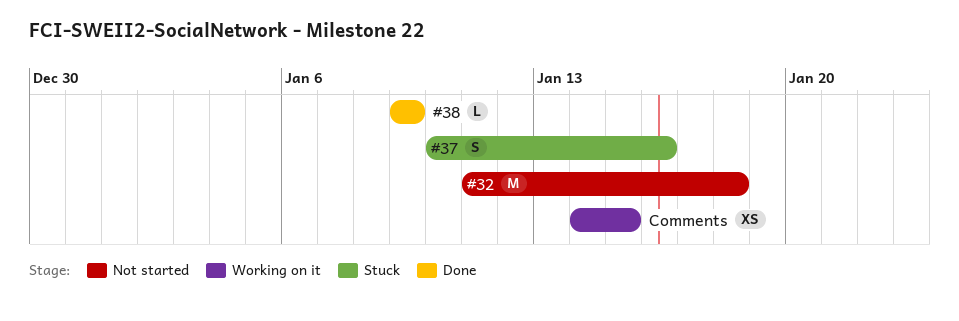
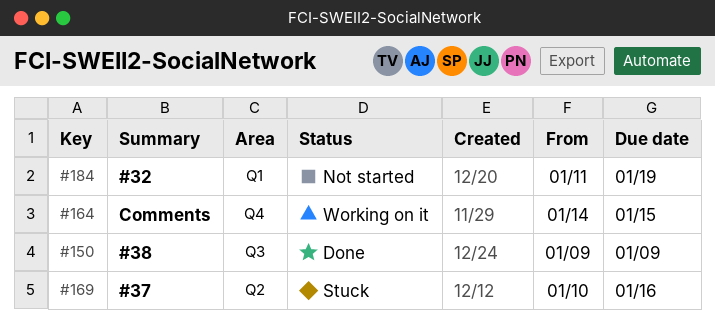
#32, due: Jan 18 -> Jan 19

